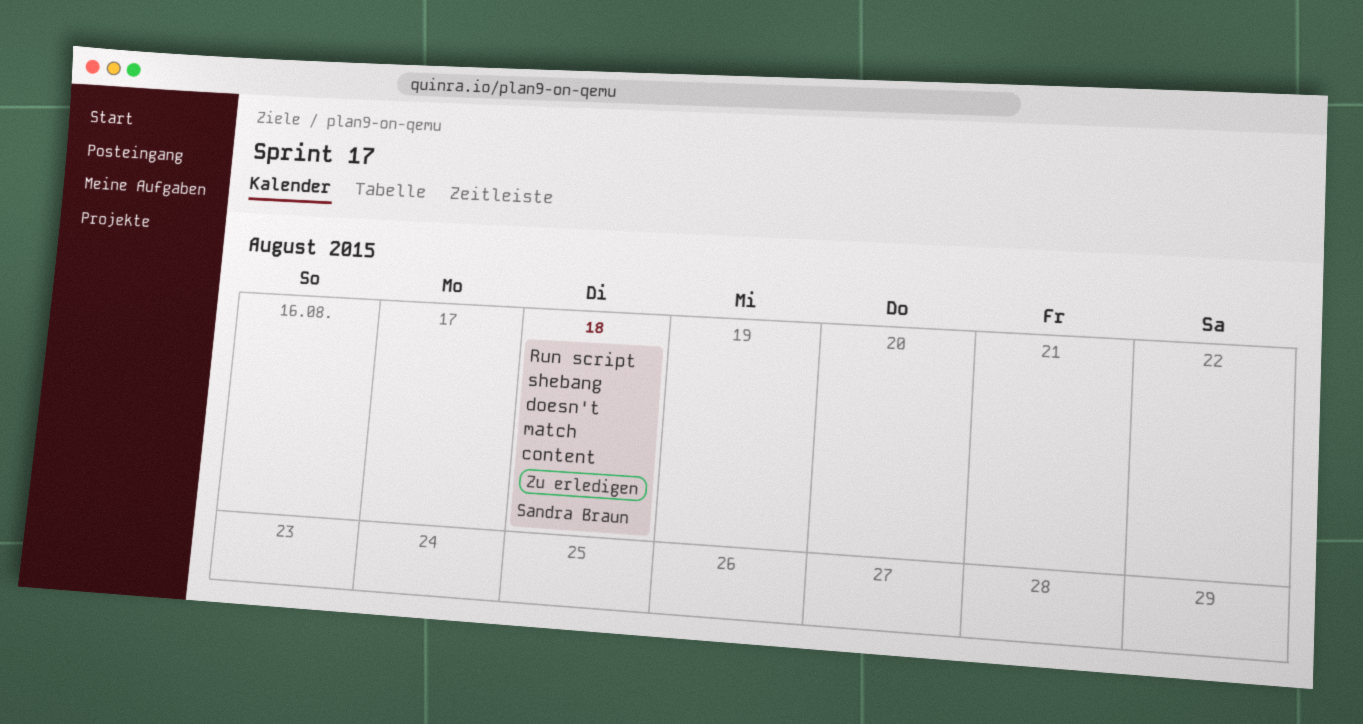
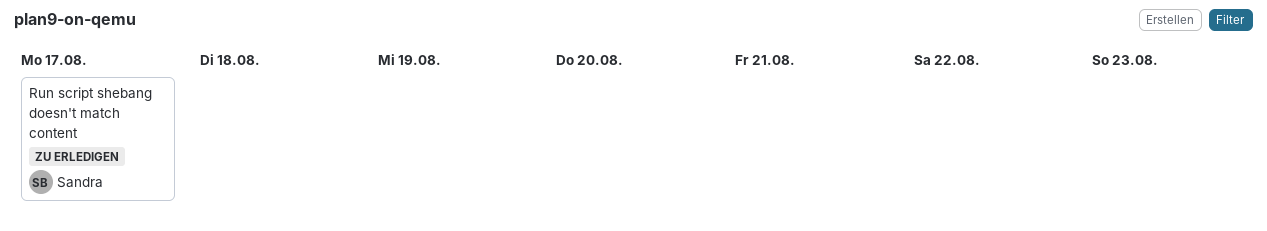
Run script shebang doesn't match content, due: Aug 18 -> Aug 17

